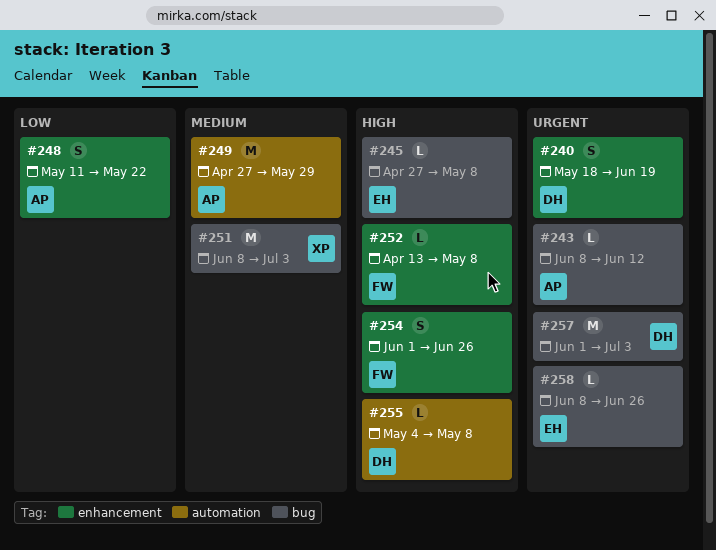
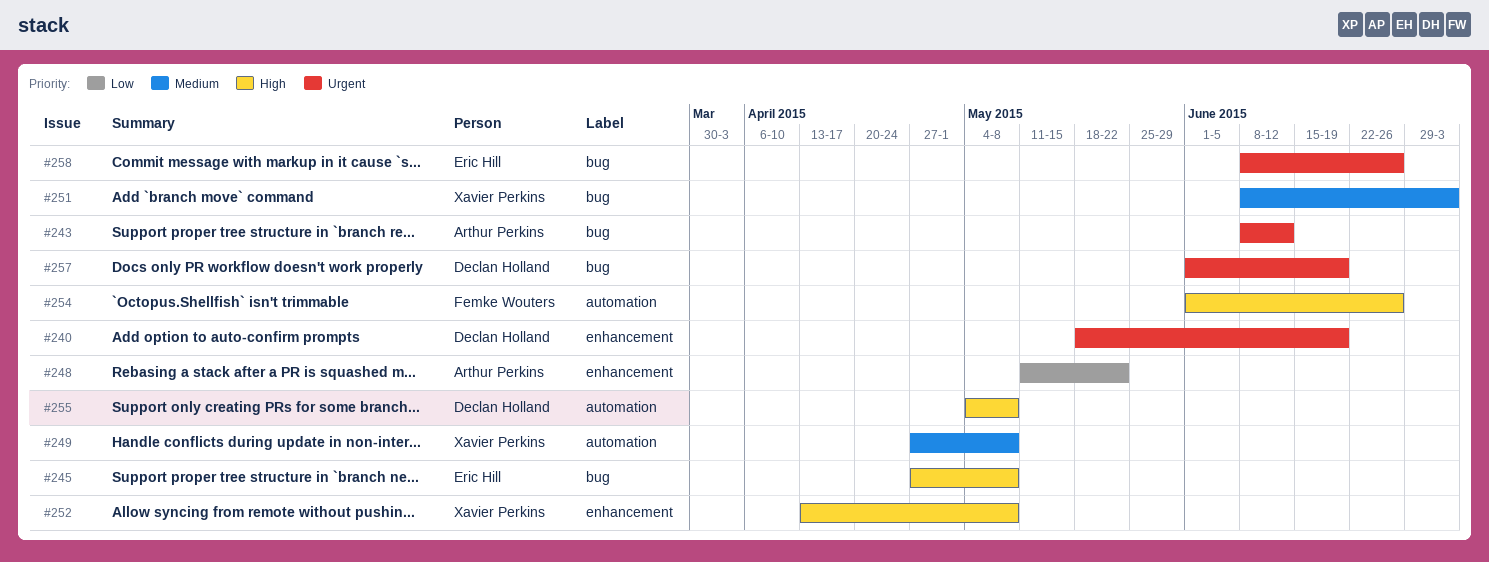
#249, owner: Arthur Perkins -> Xavier Perkins
#249, due: May 29 -> May 8
#252, owner: Femke Wouters -> Xavier Perkins
#254, label: enhancement -> automation
#257, due: Jul 3 -> Jun 19

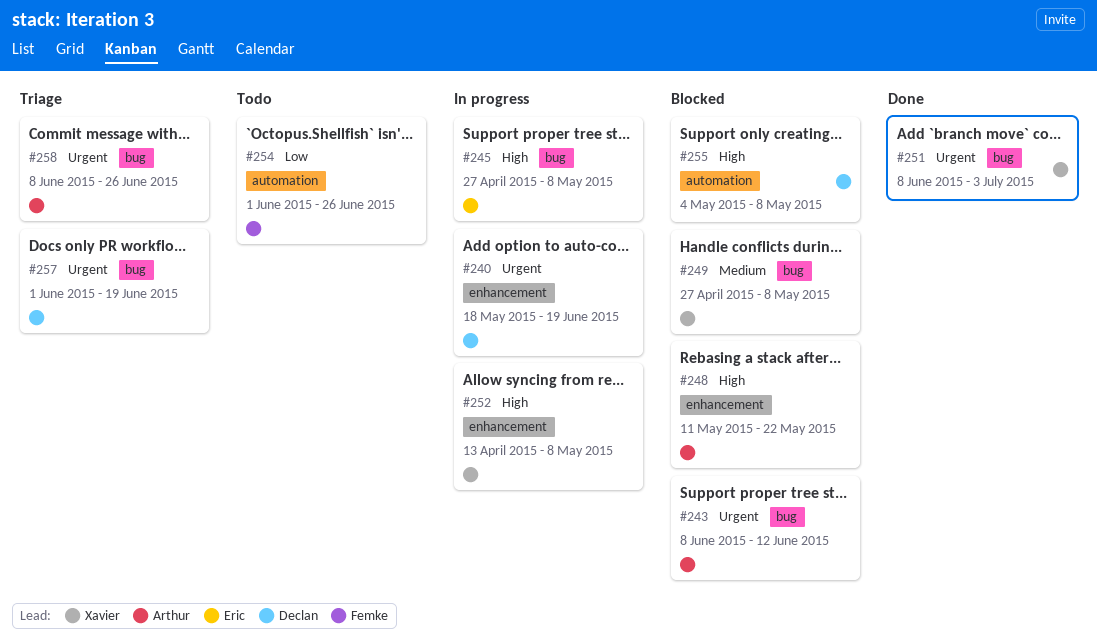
#248, priority: Low -> High
#249, label: automation -> bug
#251, priority: Medium -> Urgent
#254, priority: High -> Low
#258, owner: Eric Hill -> Arthur Perkins

